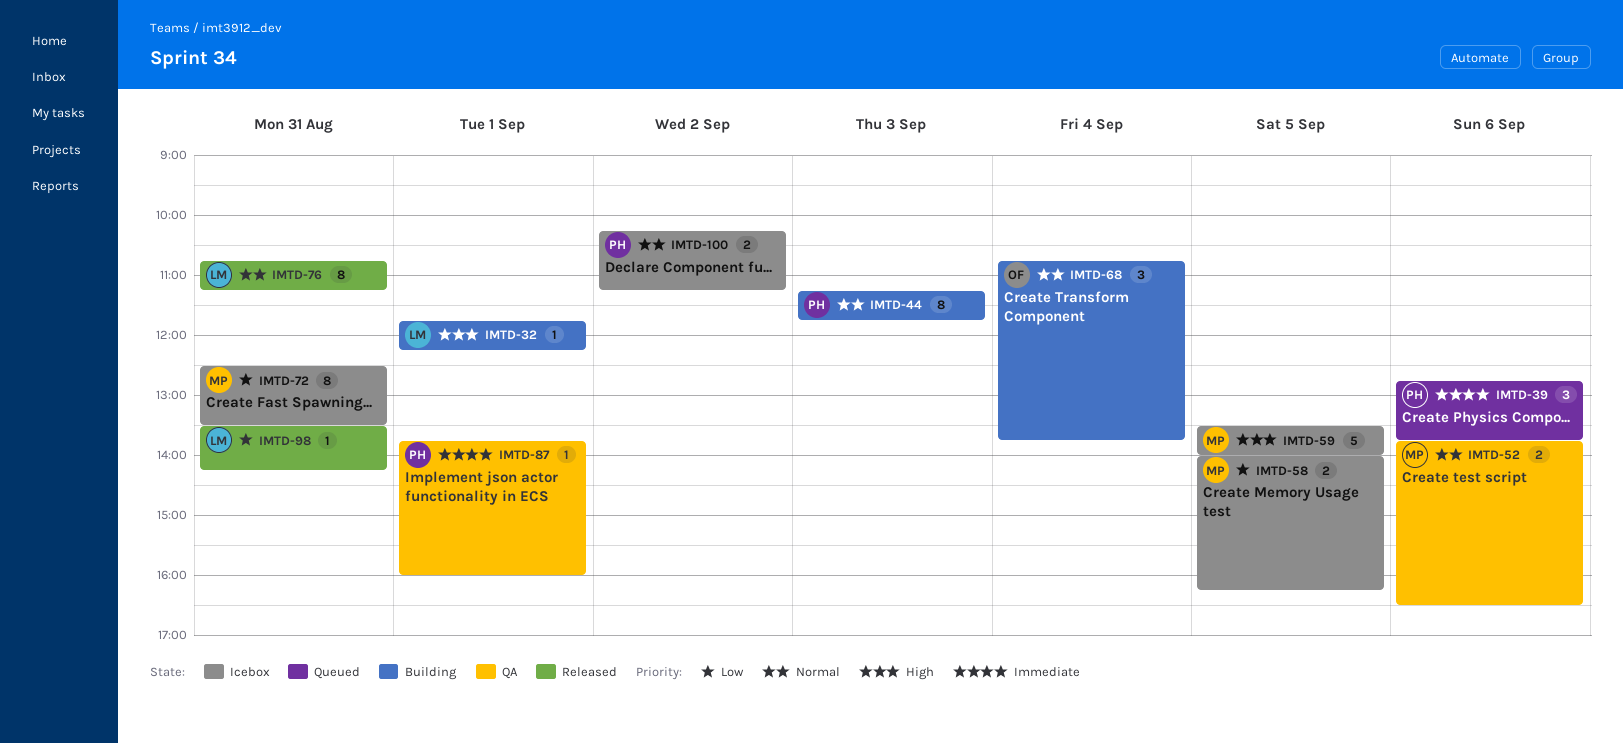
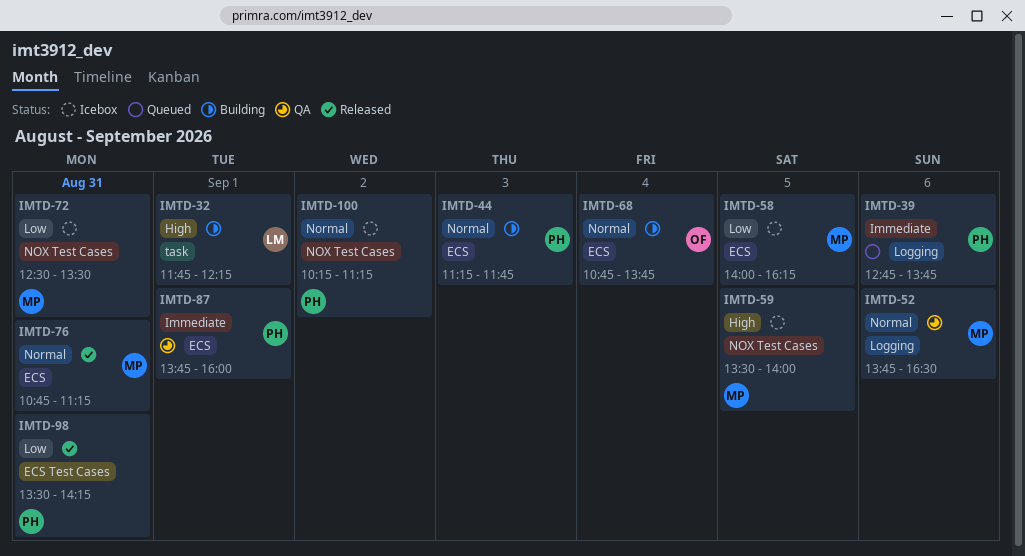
IMTD-76, owner: LM -> MP
IMTD-98, owner: LM -> PH

